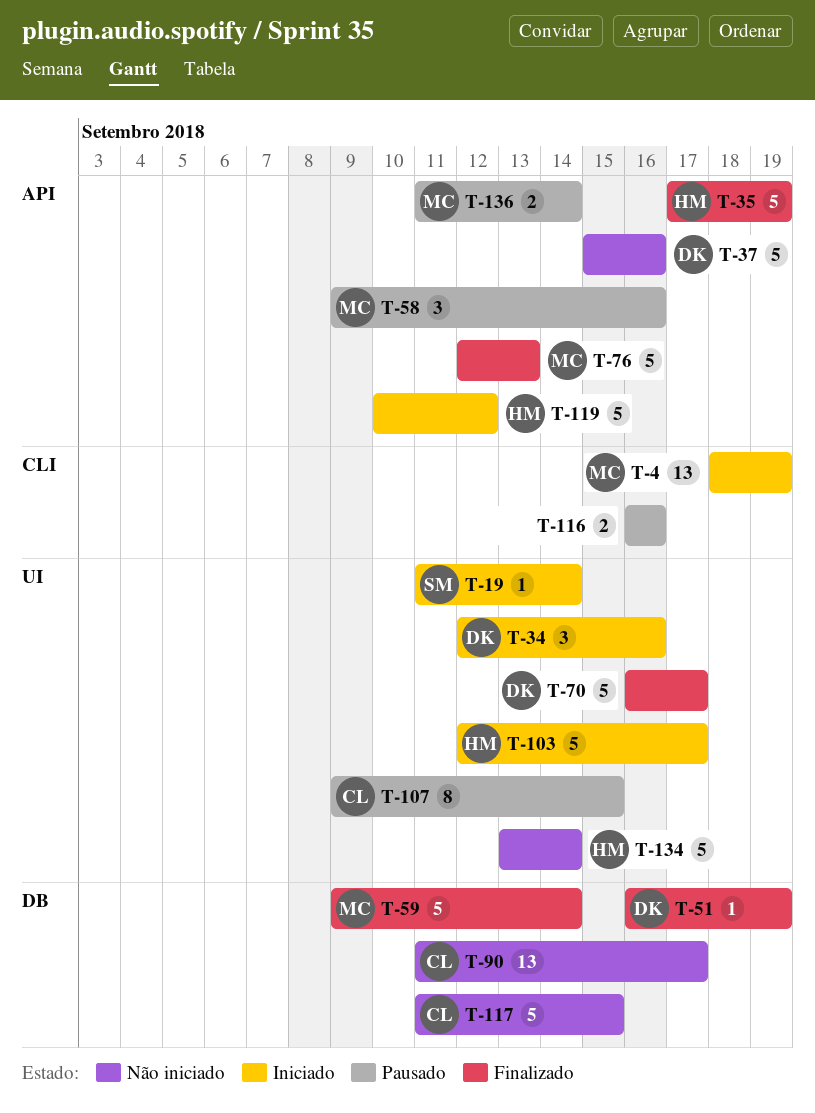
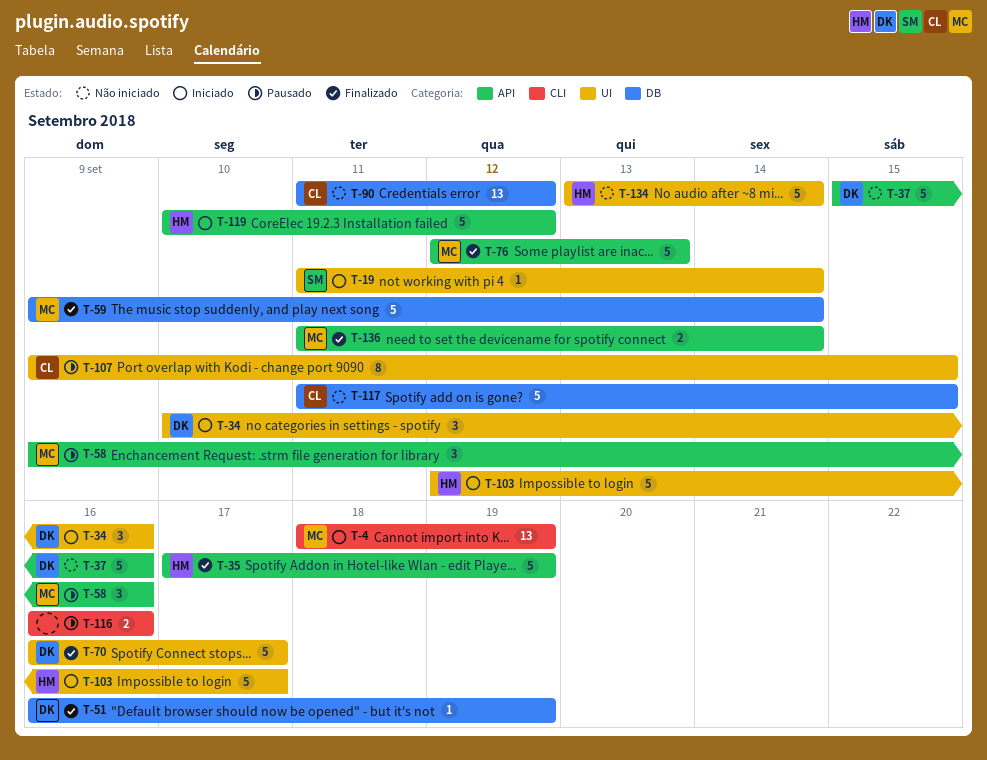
T-34, start: Sep 12 -> Sep 10
T-90, due: Sep 17 -> Sep 12
T-136, status: Pausado -> Finalizado

